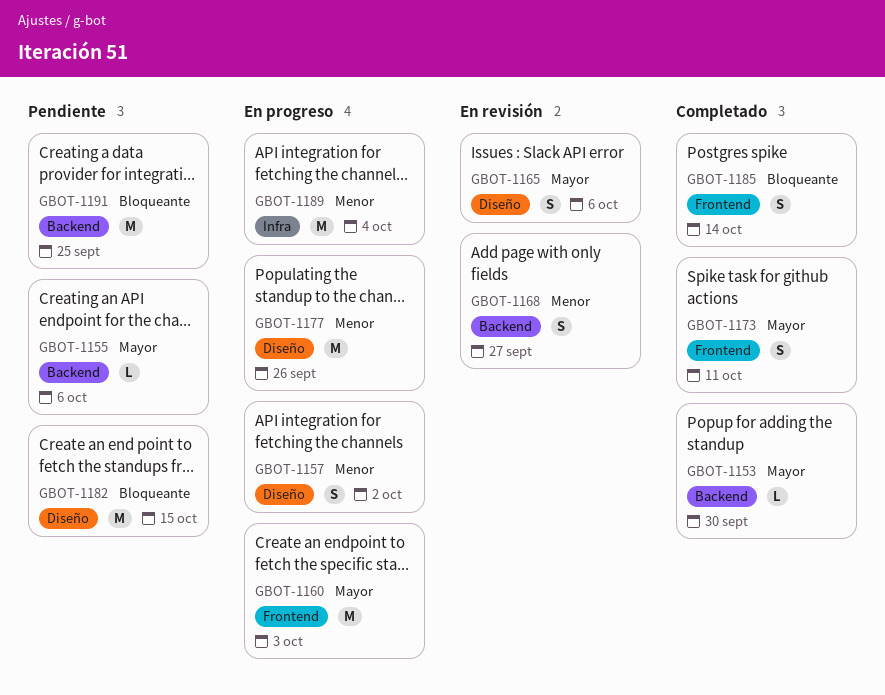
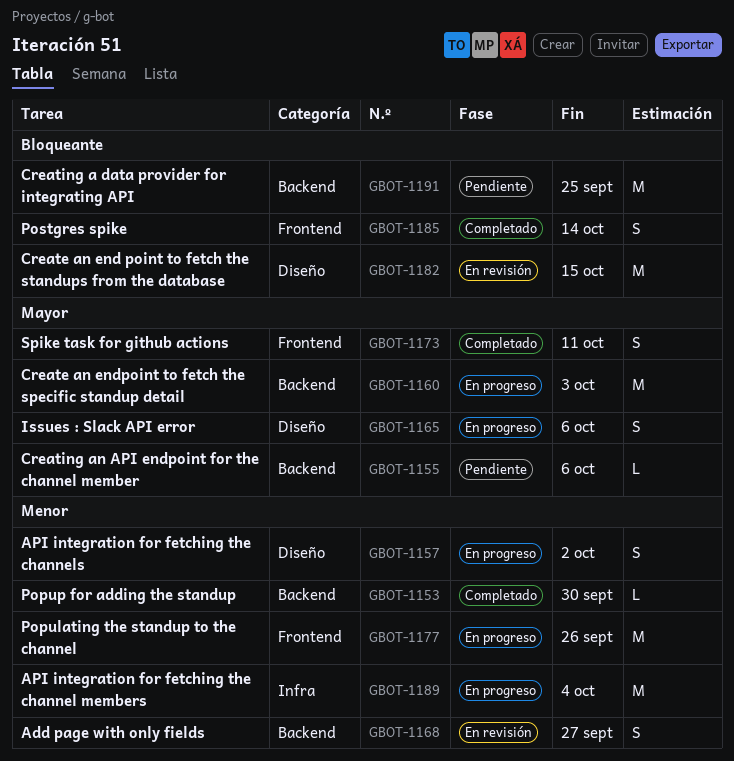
GBOT-1153, priority: Mayor -> Menor
GBOT-1160, label: Frontend -> Backend
GBOT-1165, status: En revisión -> En progreso
GBOT-1177, label: Diseño -> Frontend
GBOT-1182, status: Pendiente -> En revisión

